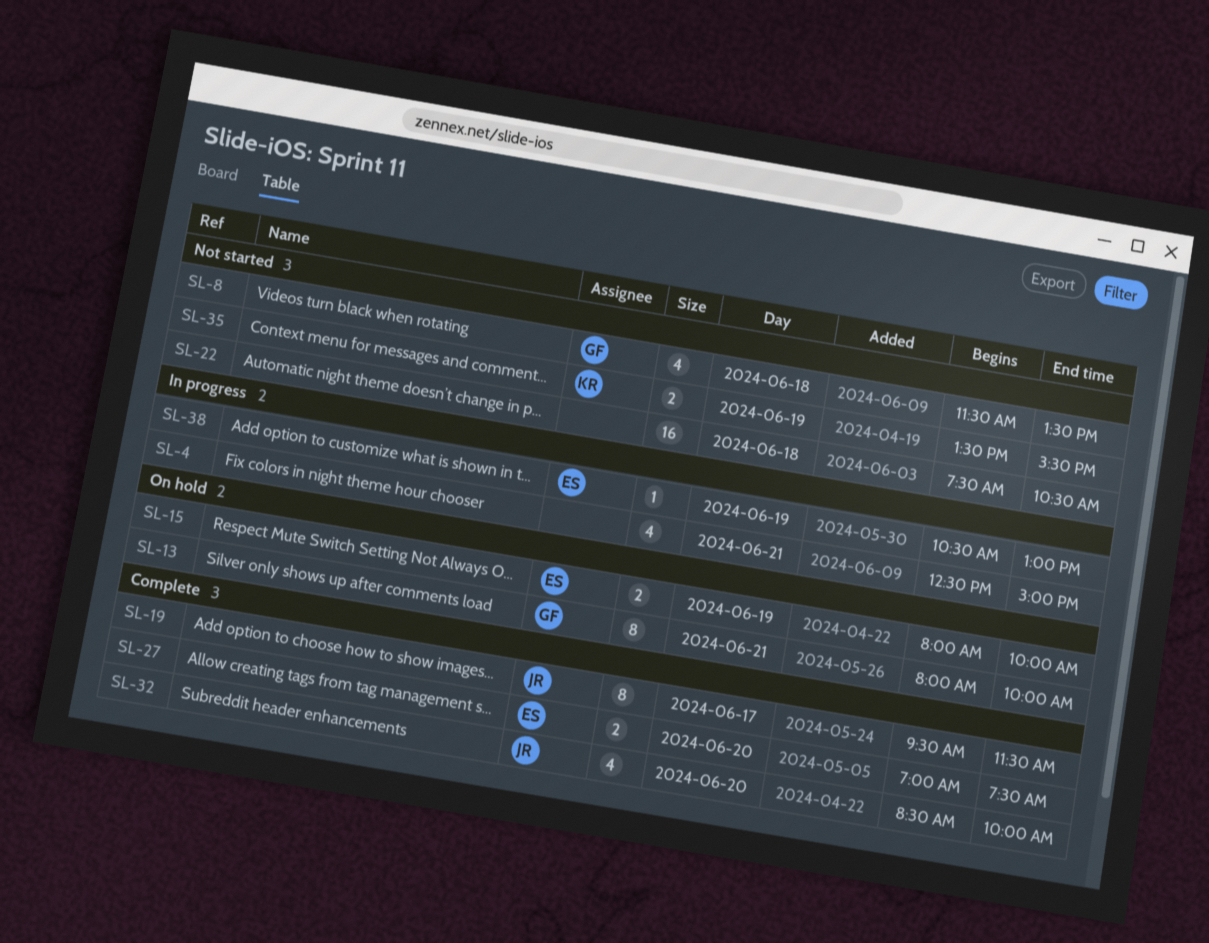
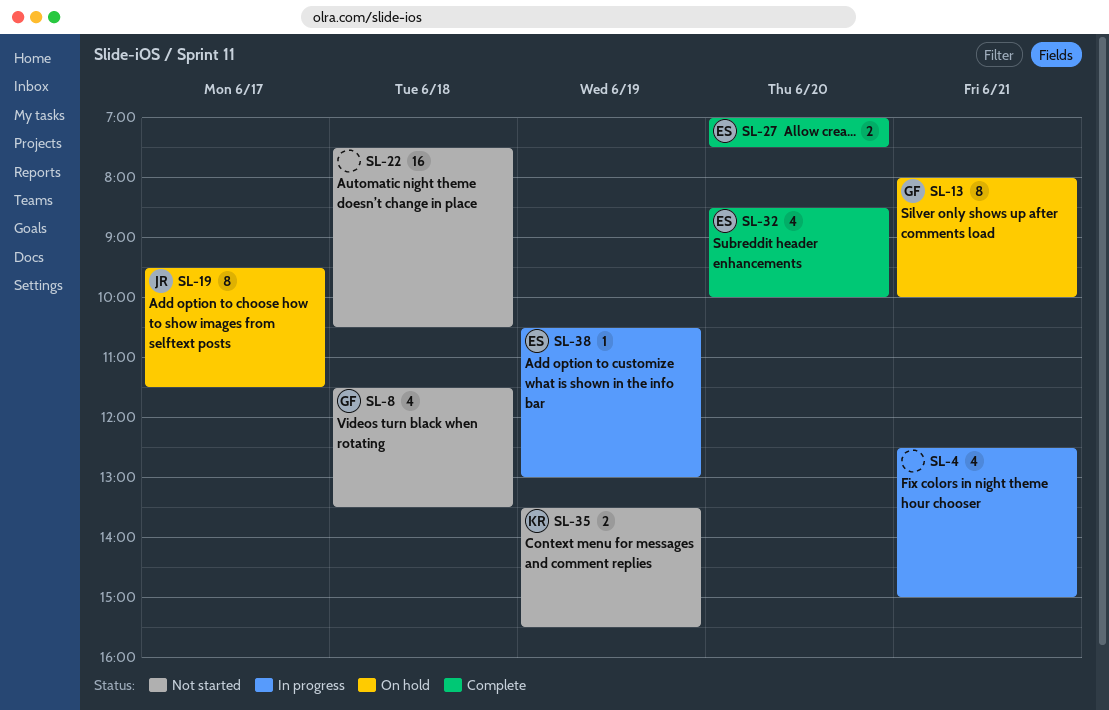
SL-15: present -> none
SL-19, status: Complete -> On hold
SL-32, owner: JR -> ES

